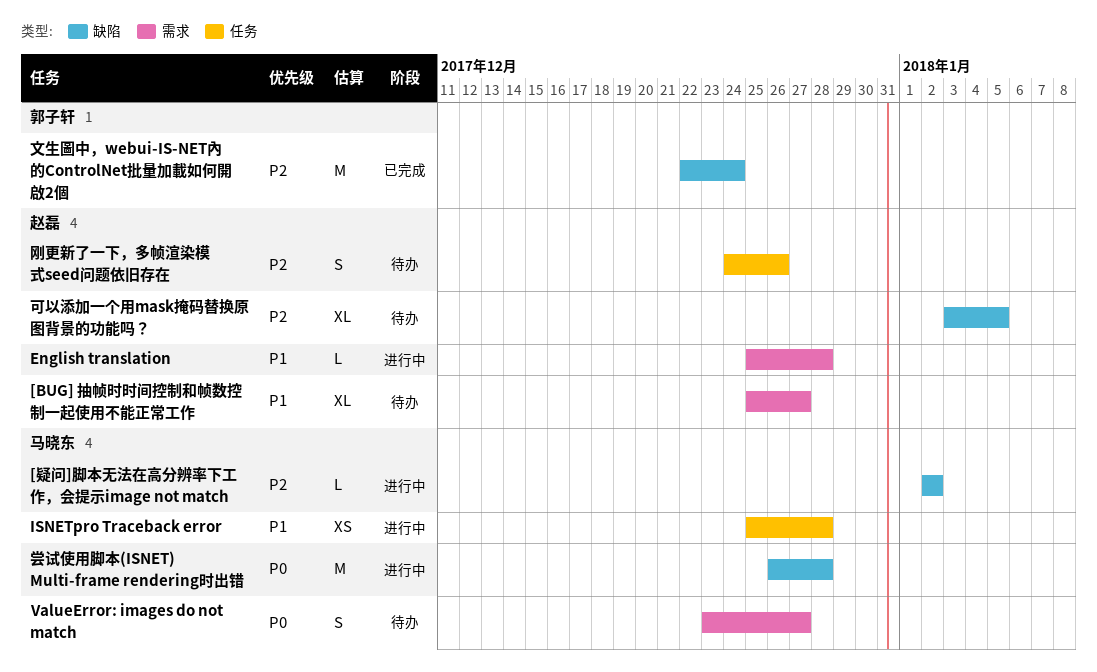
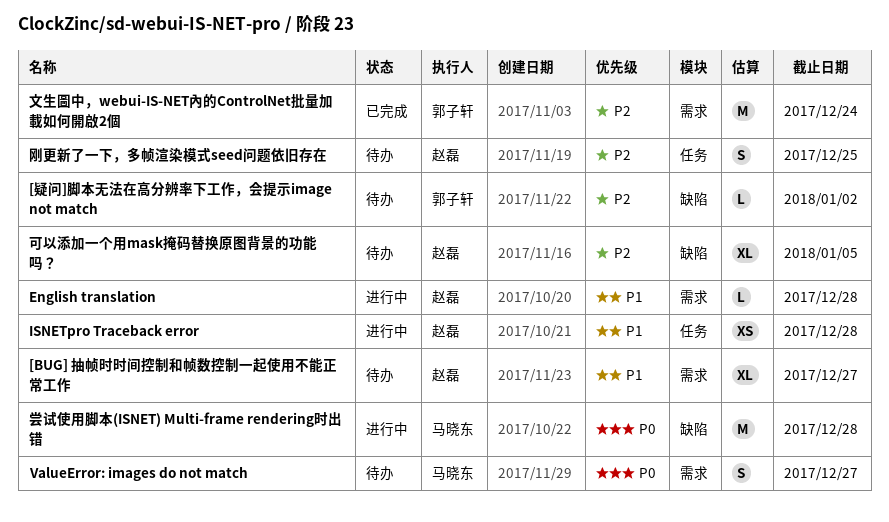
[疑问]脚本无法在高分辨率下工作，会提示image not match, status: 进行中 -> 待办
[疑问]脚本无法在高分辨率下工作，会提示image not match, owner: 马晓东 -> 郭子轩
ISNETpro Traceback error, owner: 马晓东 -> 赵磊
刚更新了一下，多帧渲染模式seed问题依旧存在, due: Dec 26 -> Dec 25
文生圖中，webui-IS-NET內的ControlNet批量加載如何開啟2個, label: 缺陷 -> 需求

